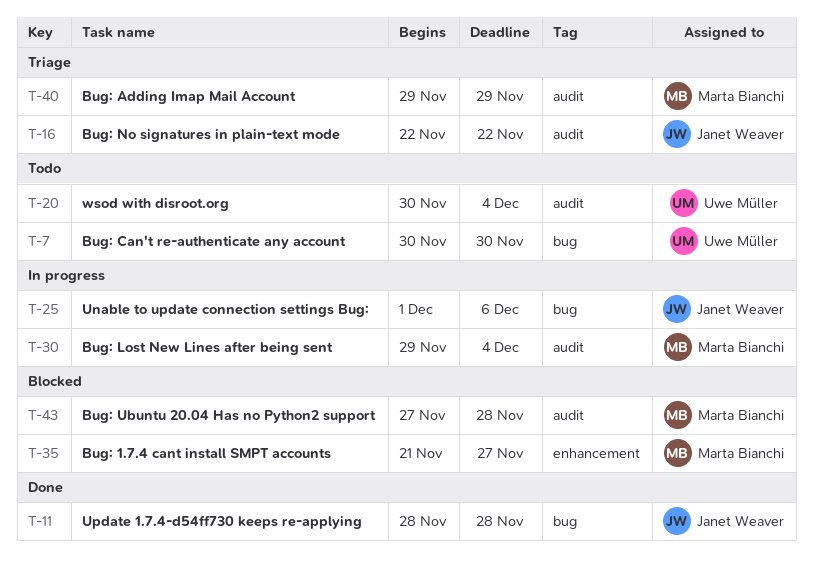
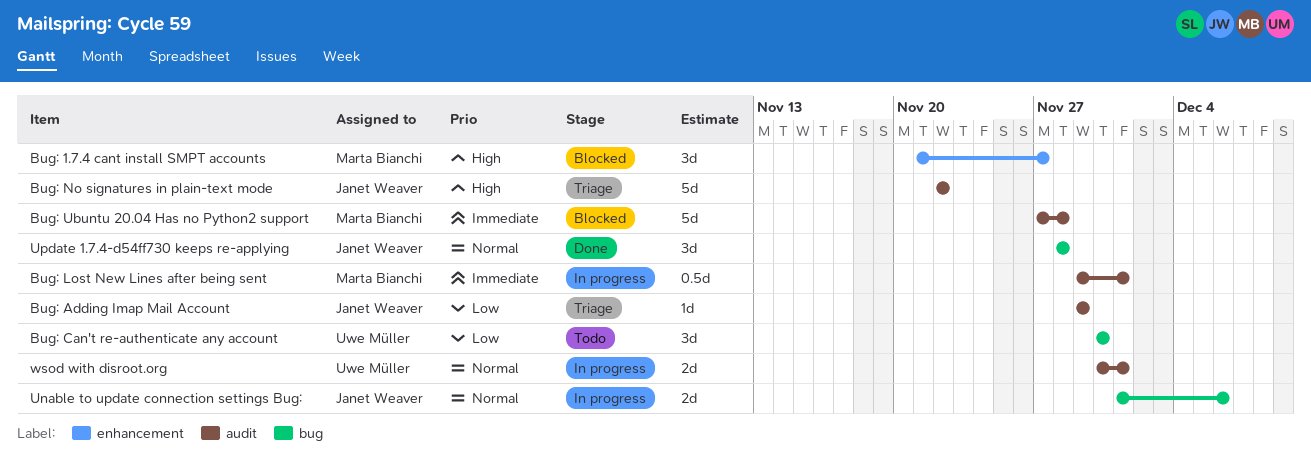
Bug: Adding Imap Mail Account, owner: Marta Bianchi -> Janet Weaver
Bug: Lost New Lines after being sent, due: Dec 4 -> Dec 1
wsod with disroot.org, status: Todo -> In progress
wsod with disroot.org, due: Dec 4 -> Dec 1

